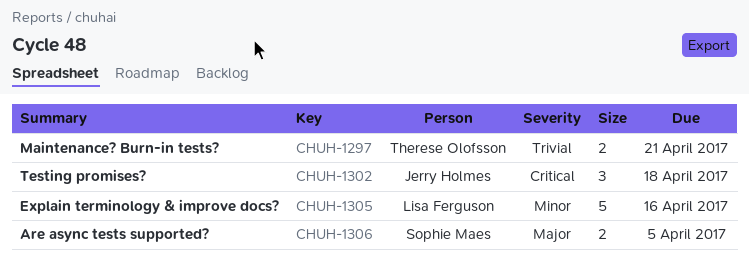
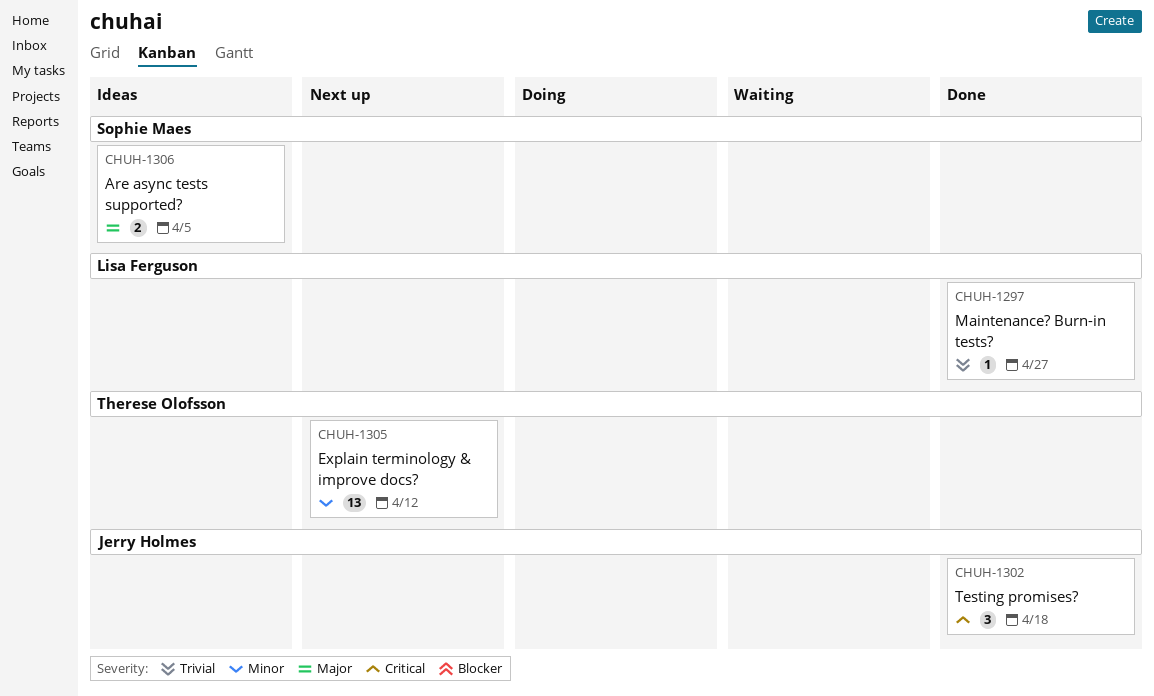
CHUH-1297, owner: Therese Olofsson -> Lisa Ferguson
CHUH-1297, estimate: 2 -> 1
CHUH-1297, due: Apr 21 -> Apr 27
CHUH-1305, owner: Lisa Ferguson -> Therese Olofsson
CHUH-1305, estimate: 5 -> 13
CHUH-1305, due: Apr 16 -> Apr 12

